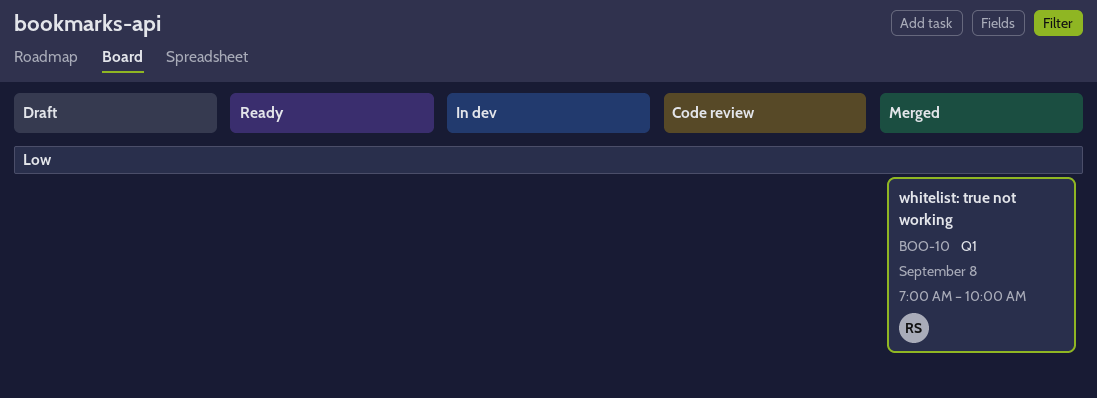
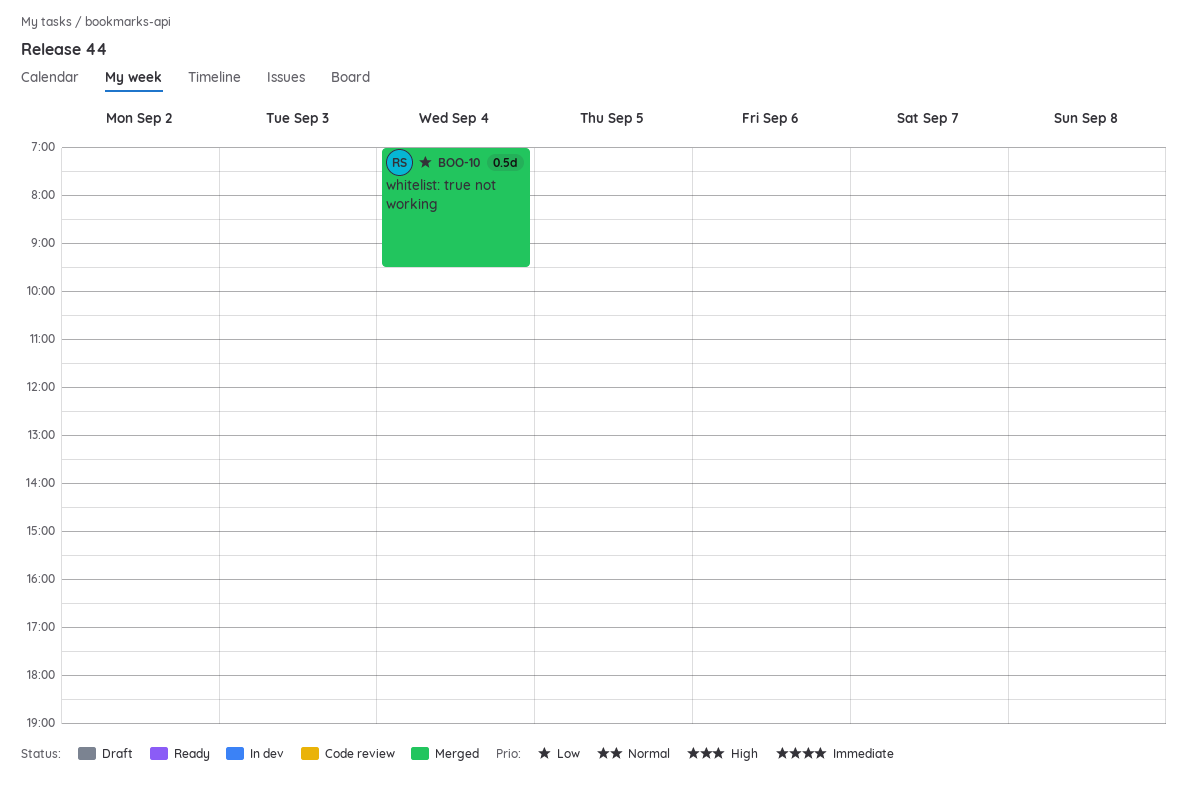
BOO-10, day: Sep 8 -> Sep 4
BOO-10, ends: 10:00 -> 09:30

